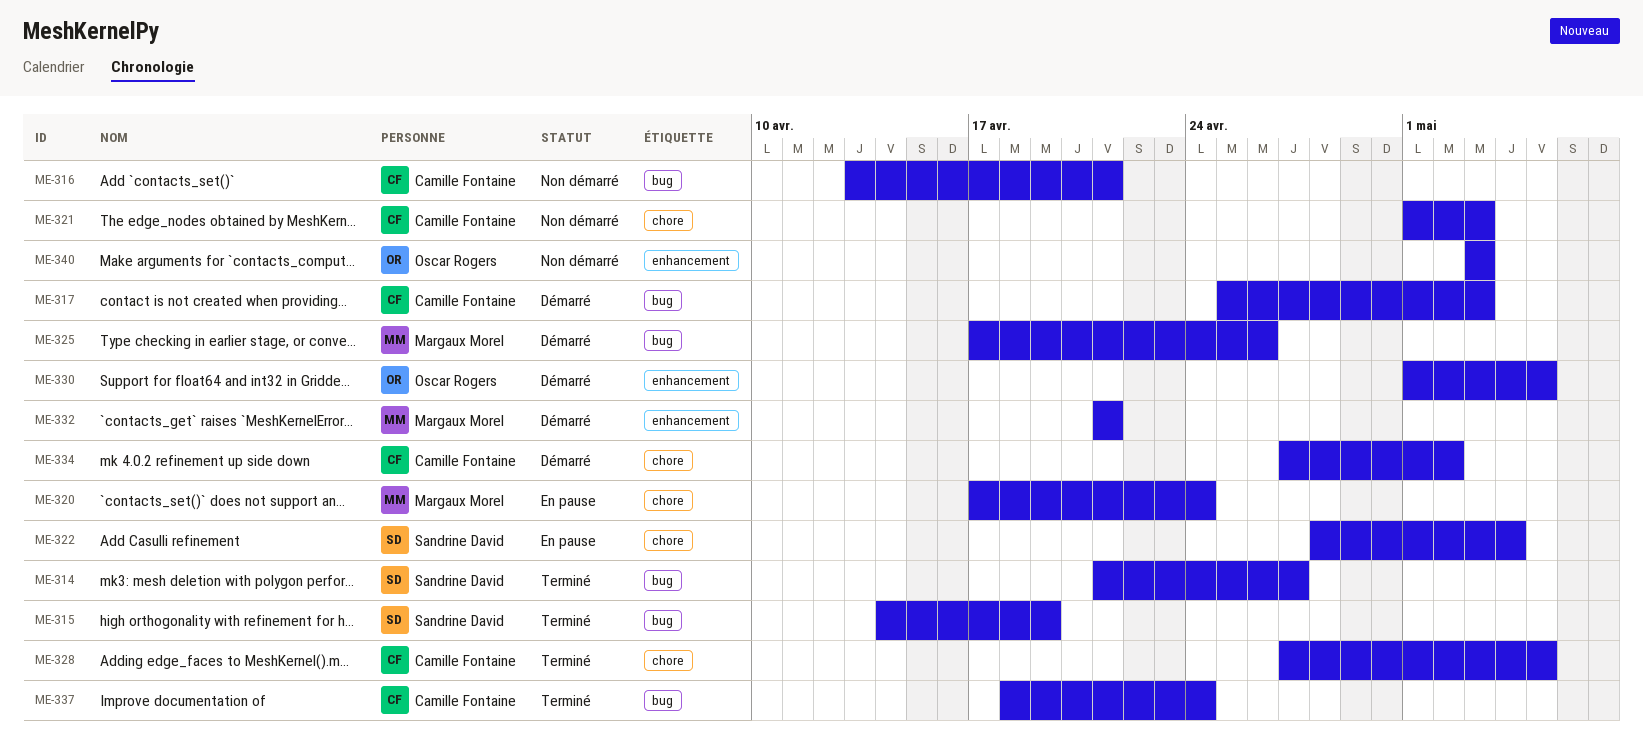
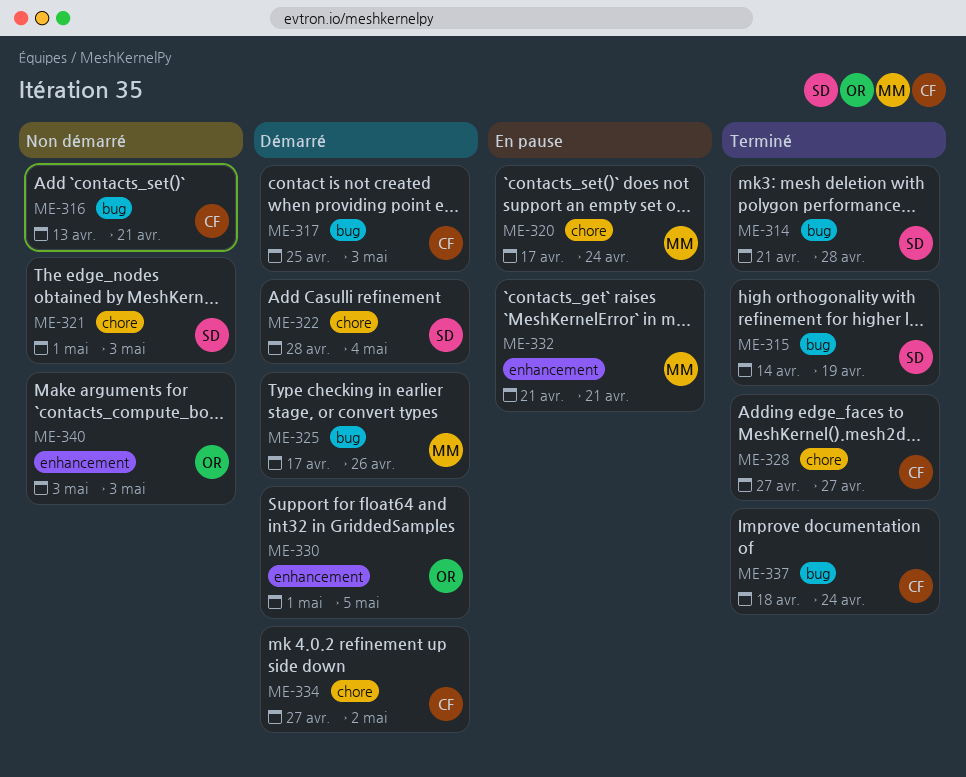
ME-314, due: Apr 27 -> Apr 28
ME-321, owner: Camille Fontaine -> Sandrine David
ME-322, status: En pause -> Démarré
ME-328, due: May 5 -> Apr 27
ME-332, status: Démarré -> En pause

